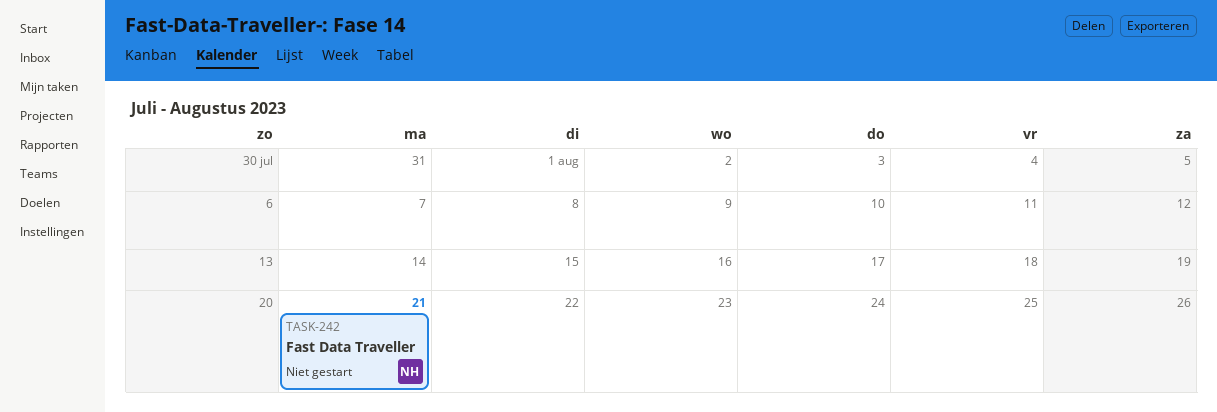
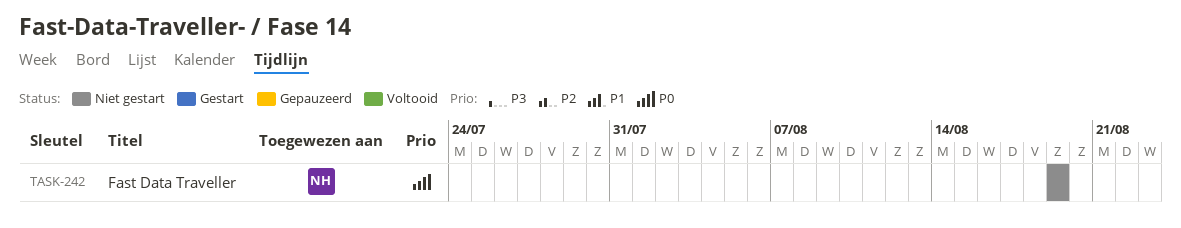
TASK-242, due: Aug 21 -> Aug 19

